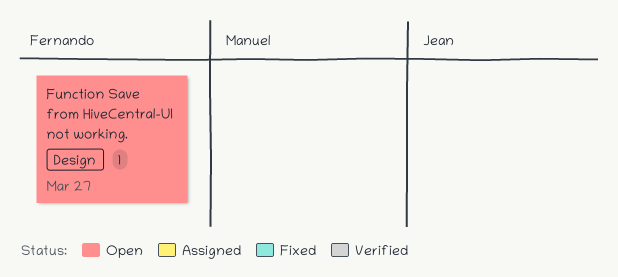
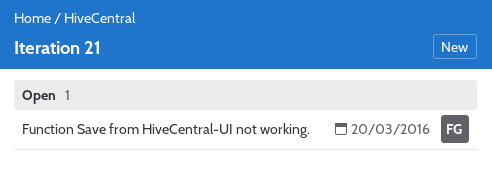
Function Save from HiveCentral-UI not working., due: Mar 27 -> Mar 20

